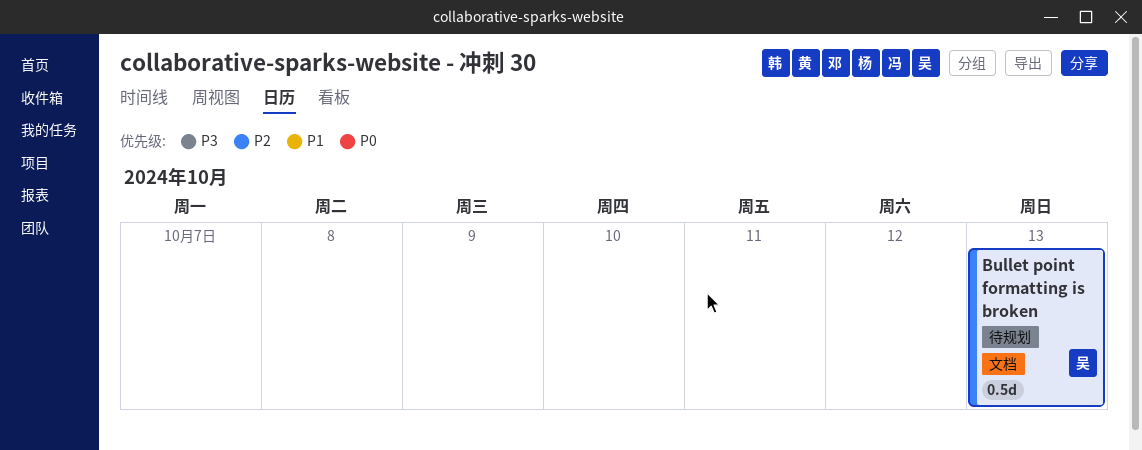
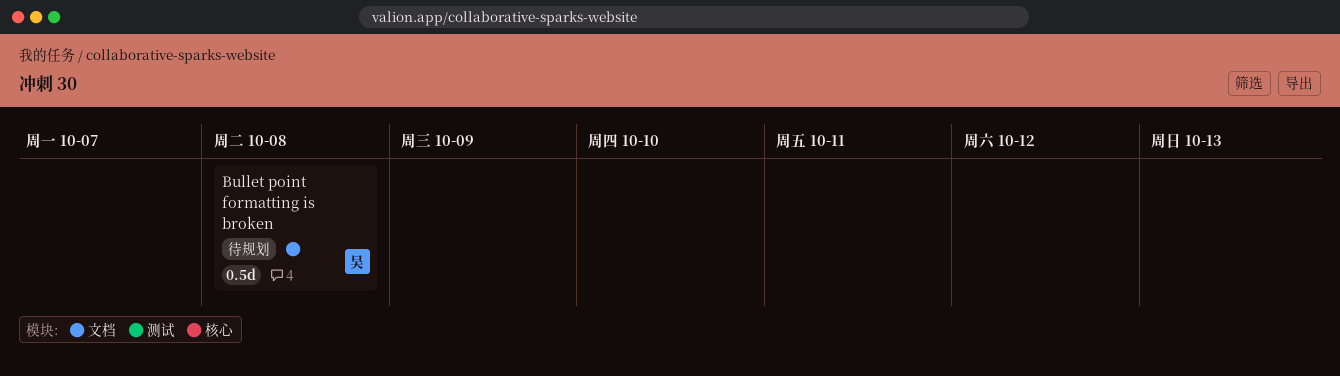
Bullet point formatting is broken, due: Oct 13 -> Oct 8

